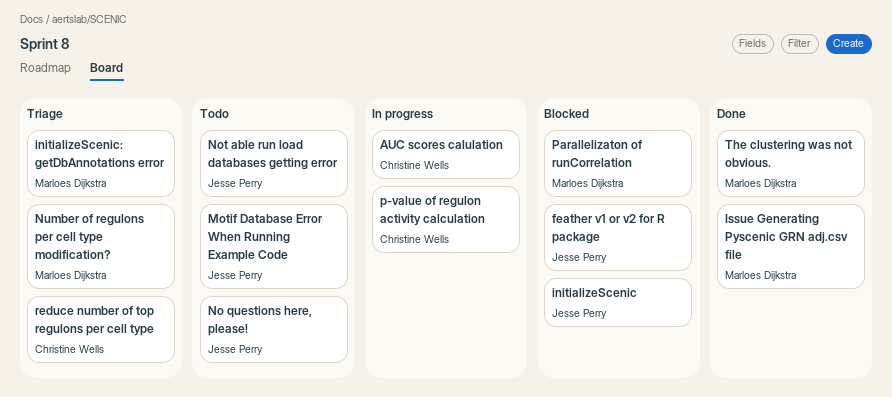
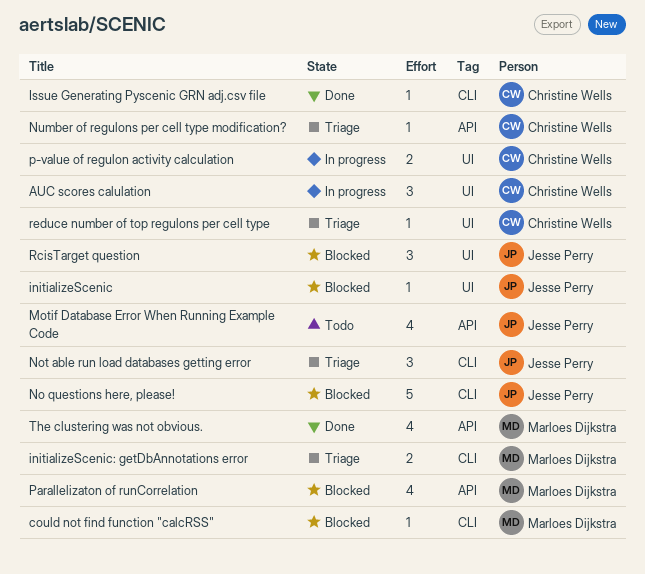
could not find function "calcRSS": none -> present
feather v1 or v2 for R package: present -> none
Issue Generating Pyscenic GRN adj.csv file, owner: Marloes Dijkstra -> Christine Wells
No questions here, please!, status: Todo -> Blocked
Not able run load databases getting error, status: Todo -> Triage
Number of regulons per cell type modification?, owner: Marloes Dijkstra -> Christine Wells
RcisTarget question: none -> present

